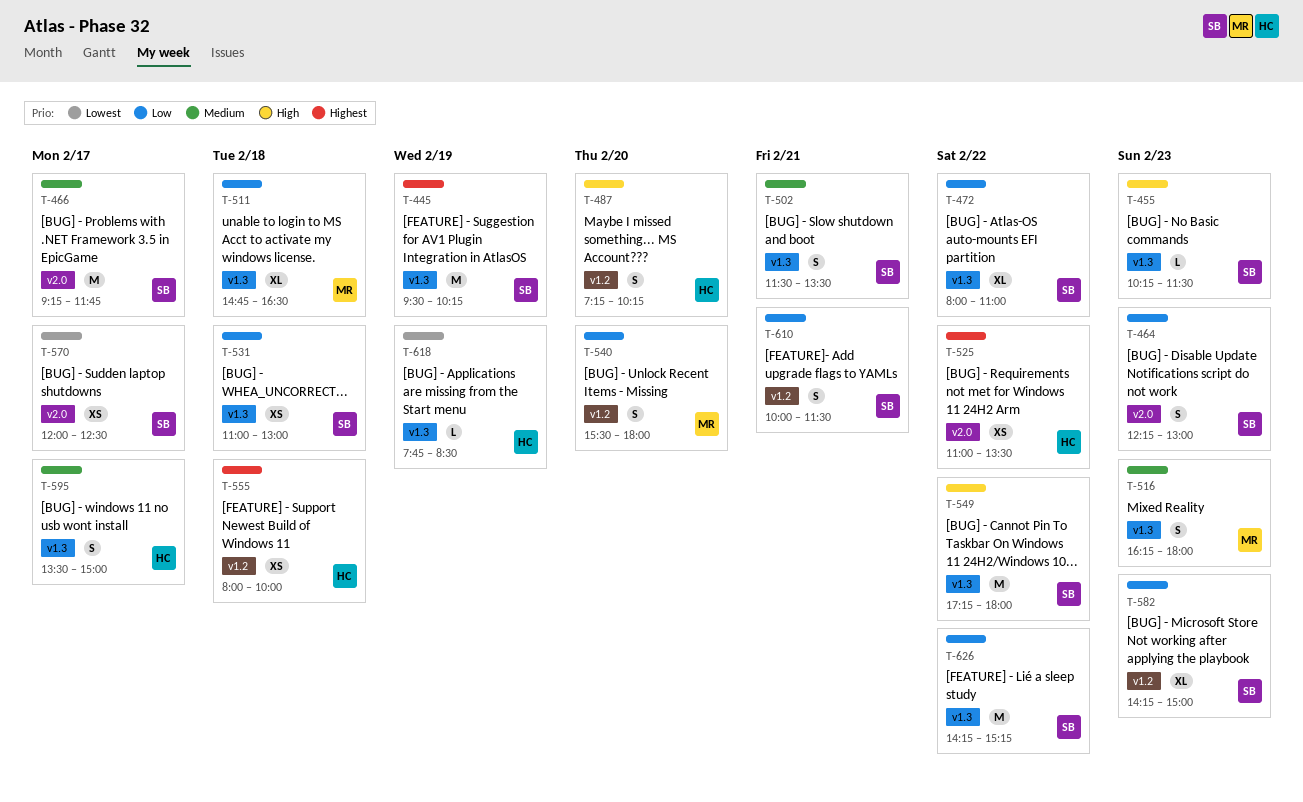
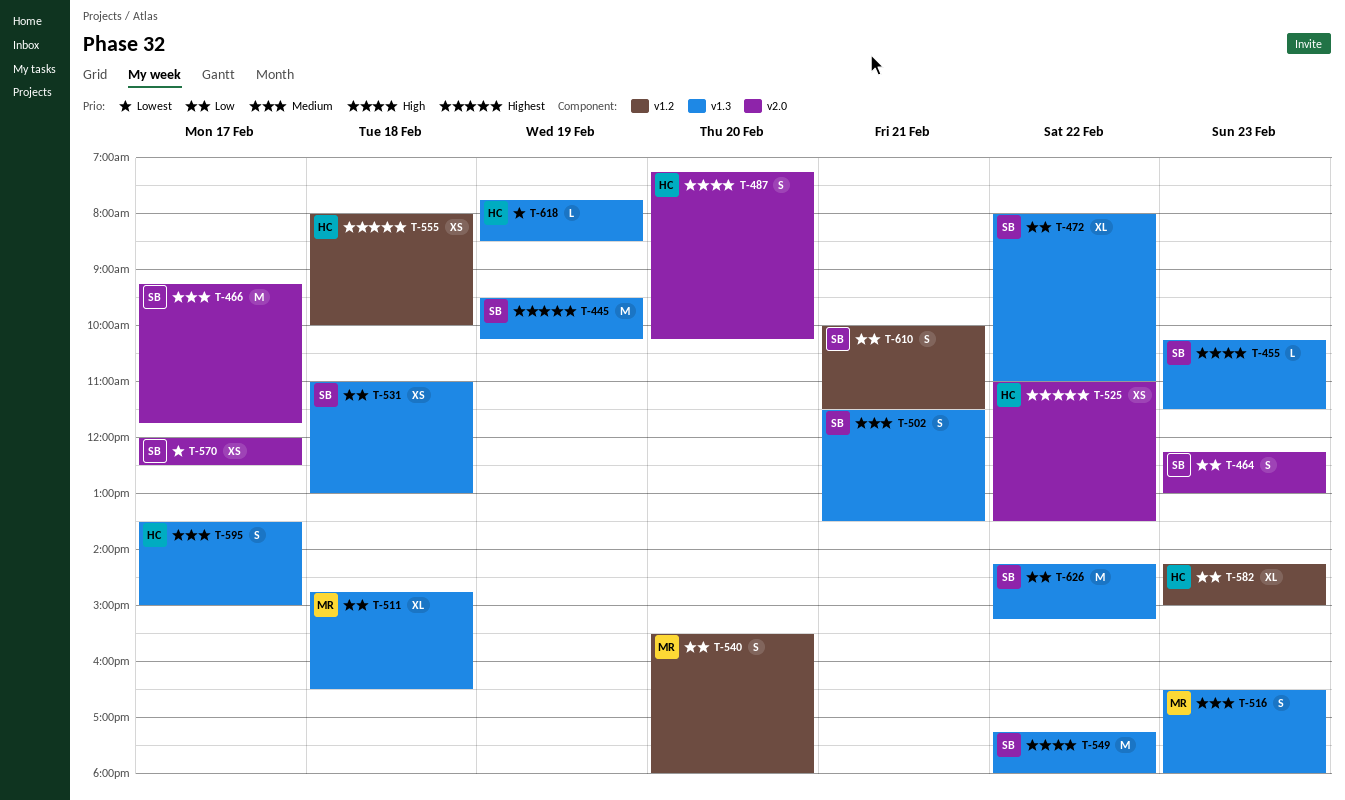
T-487, label: v1.2 -> v2.0
T-516, begins: 16:15 -> 16:30
T-582, owner: SB -> HC

